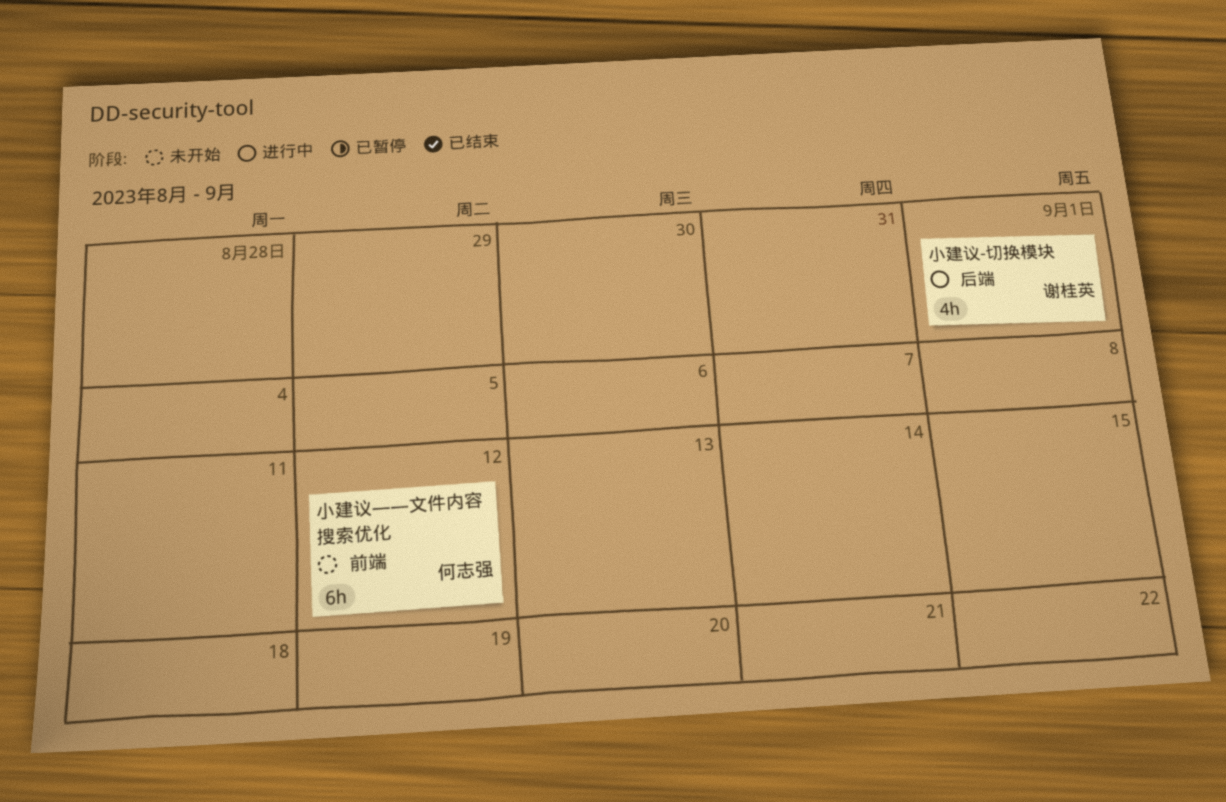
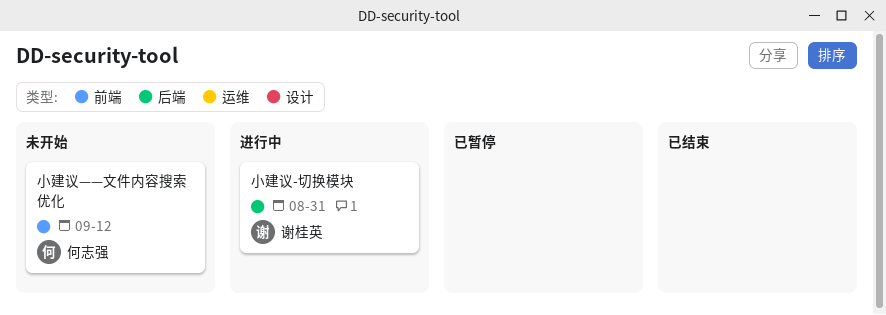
小建议-切换模块, due: Sep 1 -> Aug 31

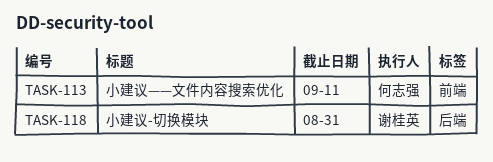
小建议——文件内容搜索优化, due: Sep 12 -> Sep 11

